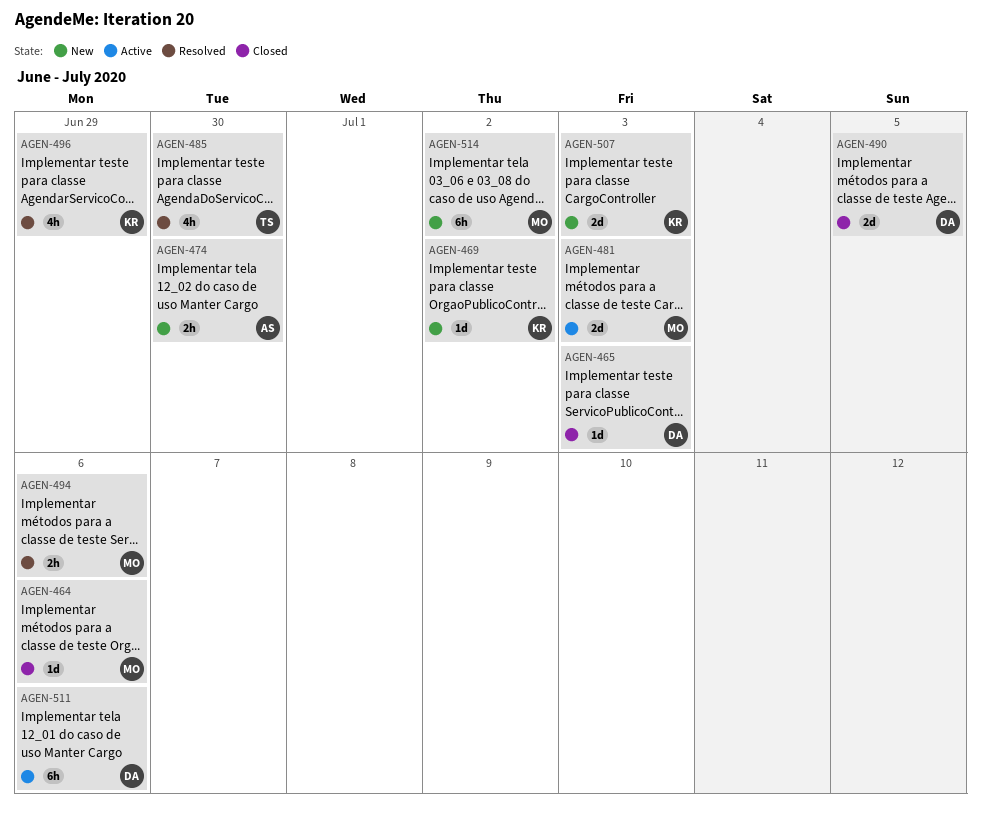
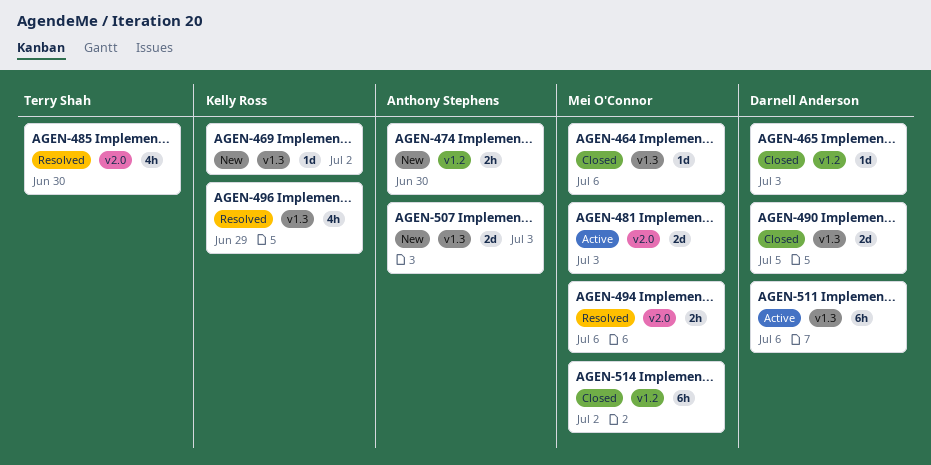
AGEN-507, owner: Kelly Ross -> Anthony Stephens
AGEN-514, status: New -> Closed

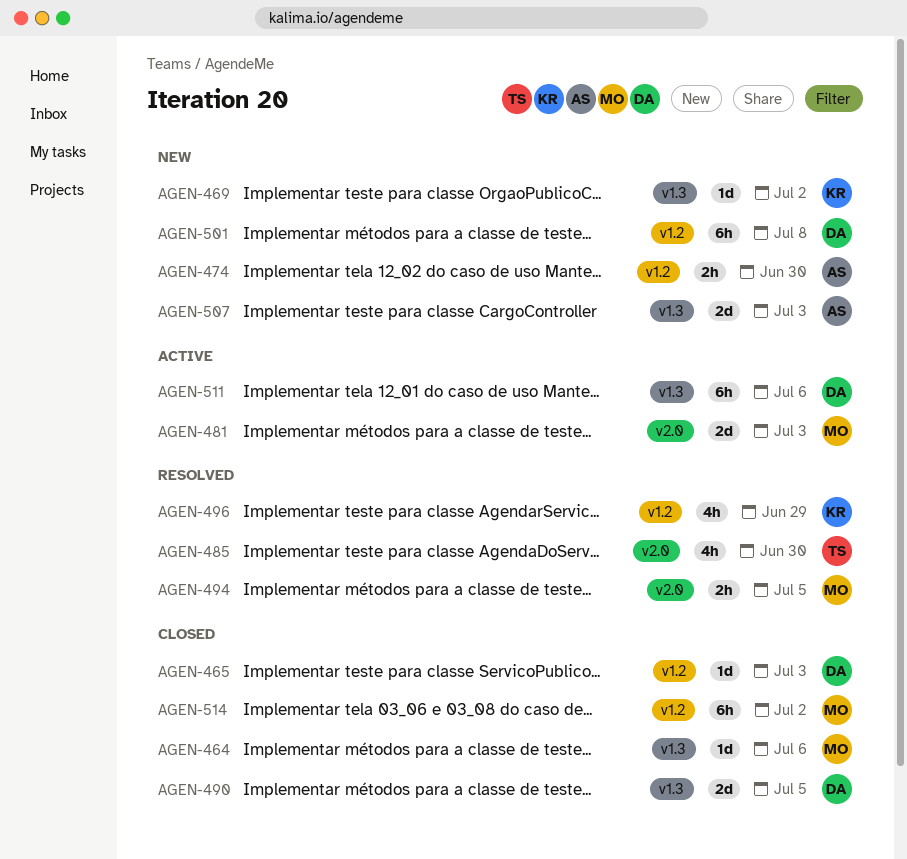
AGEN-494, due: Jul 6 -> Jul 5
AGEN-496, label: v1.3 -> v1.2
AGEN-501: none -> present

